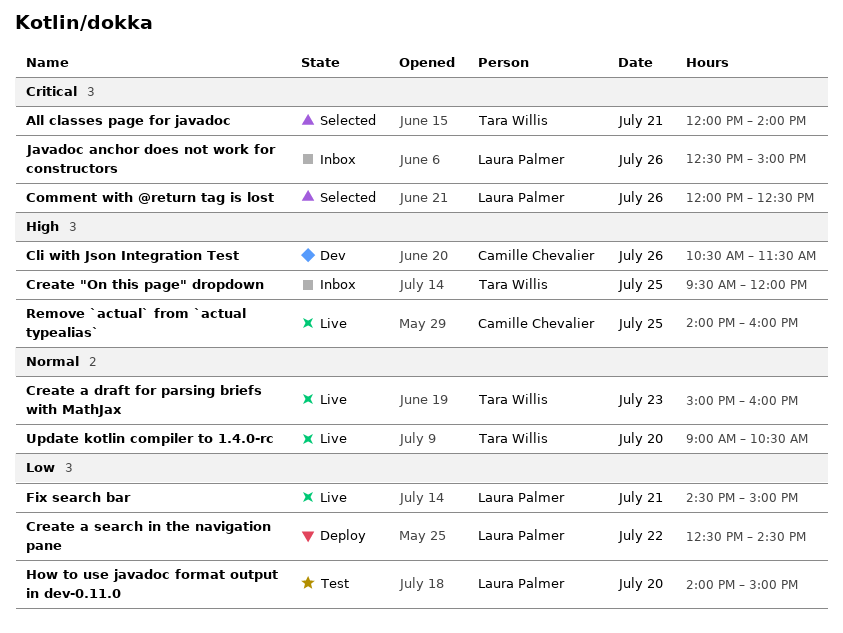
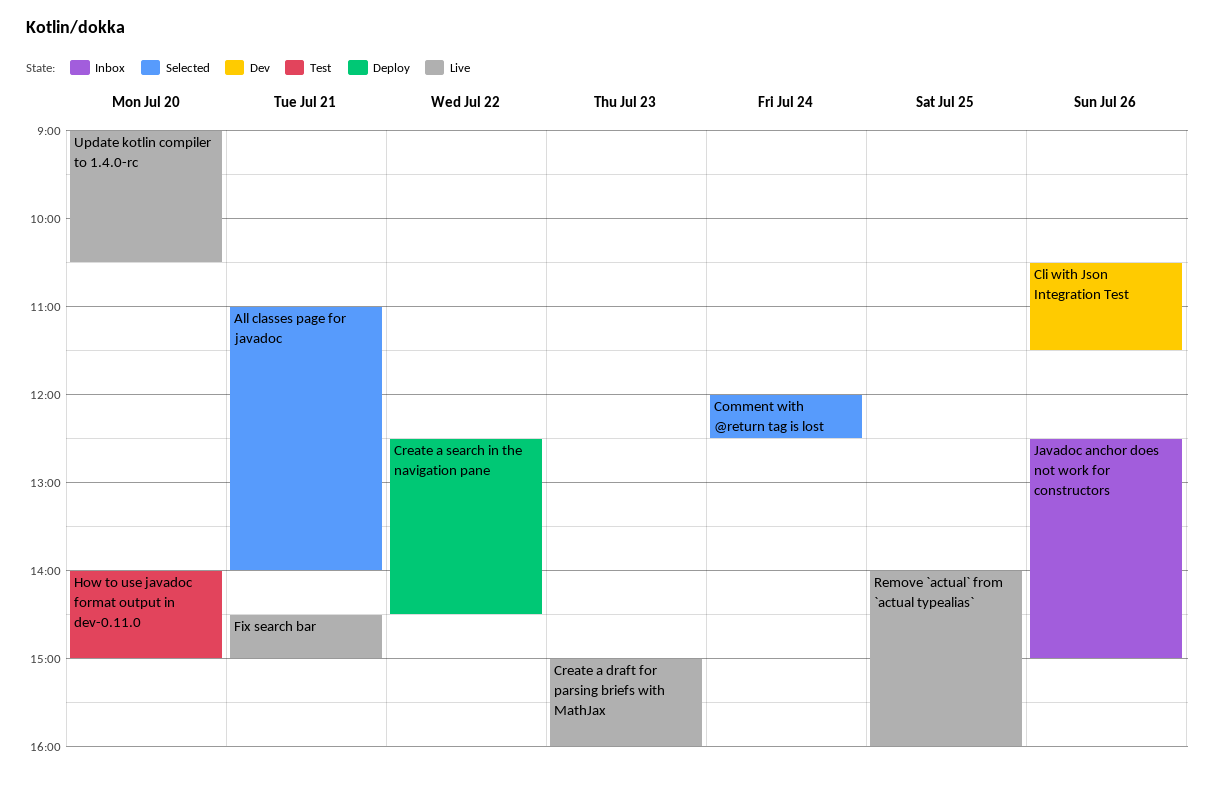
All classes page for javadoc, begins: 12:00 -> 11:00
Comment with @return tag is lost, day: Jul 26 -> Jul 24
Create "On this page" dropdown: present -> none

